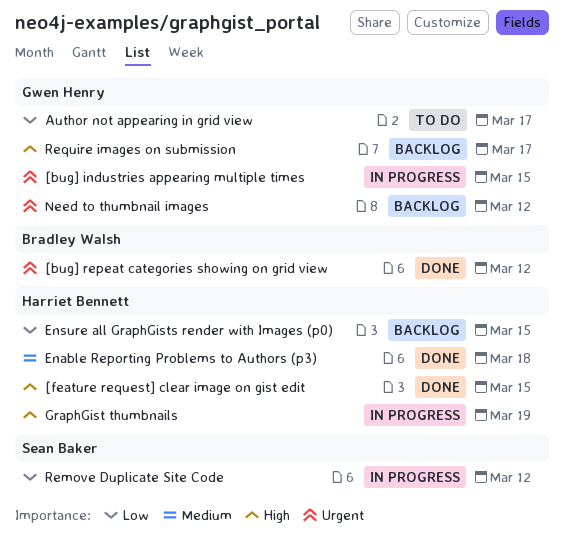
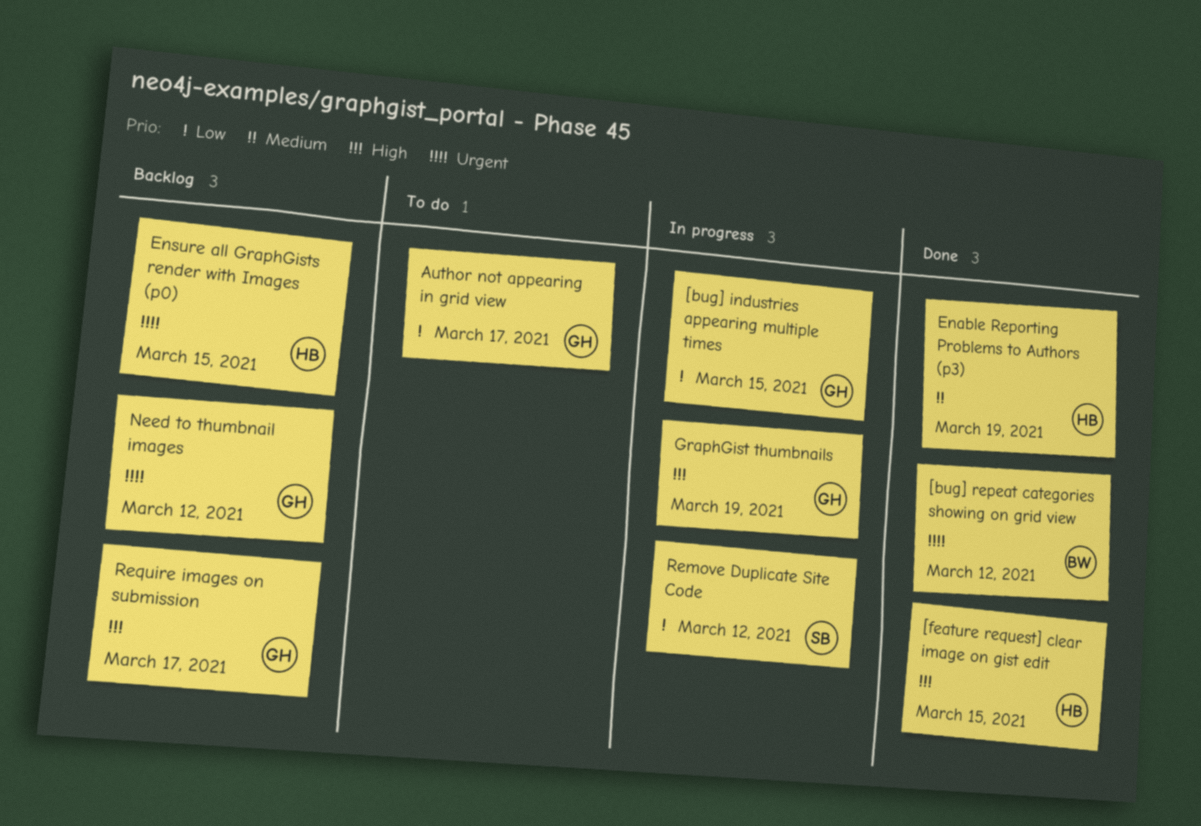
[bug] industries appearing multiple times, priority: Urgent -> Low
Enable Reporting Problems to Authors (p3), due: Mar 18 -> Mar 19
Ensure all GraphGists render with Images (p0), priority: Low -> Urgent
GraphGist thumbnails, owner: Harriet Bennett -> Gwen Henry

